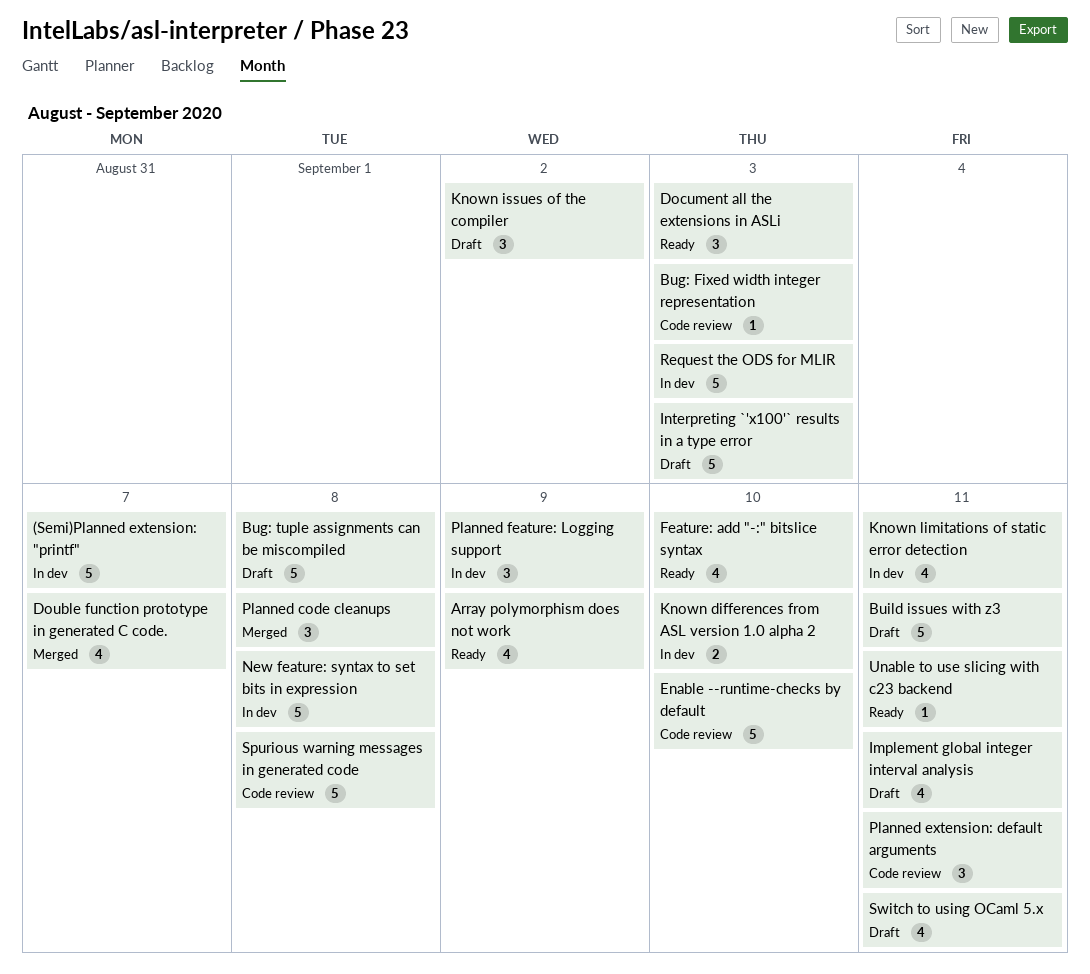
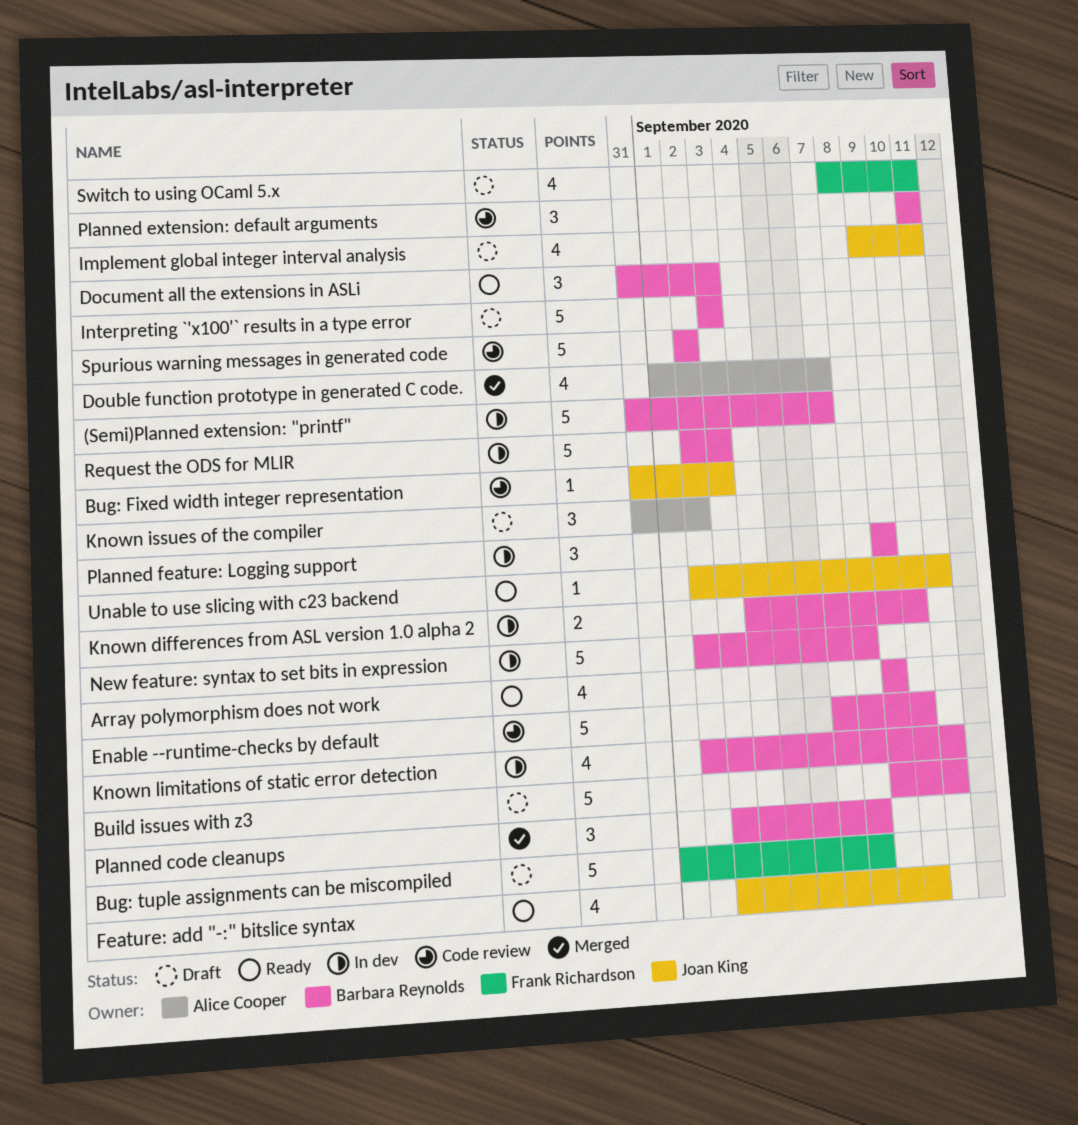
Spurious warning messages in generated code, due: Sep 8 -> Sep 2

